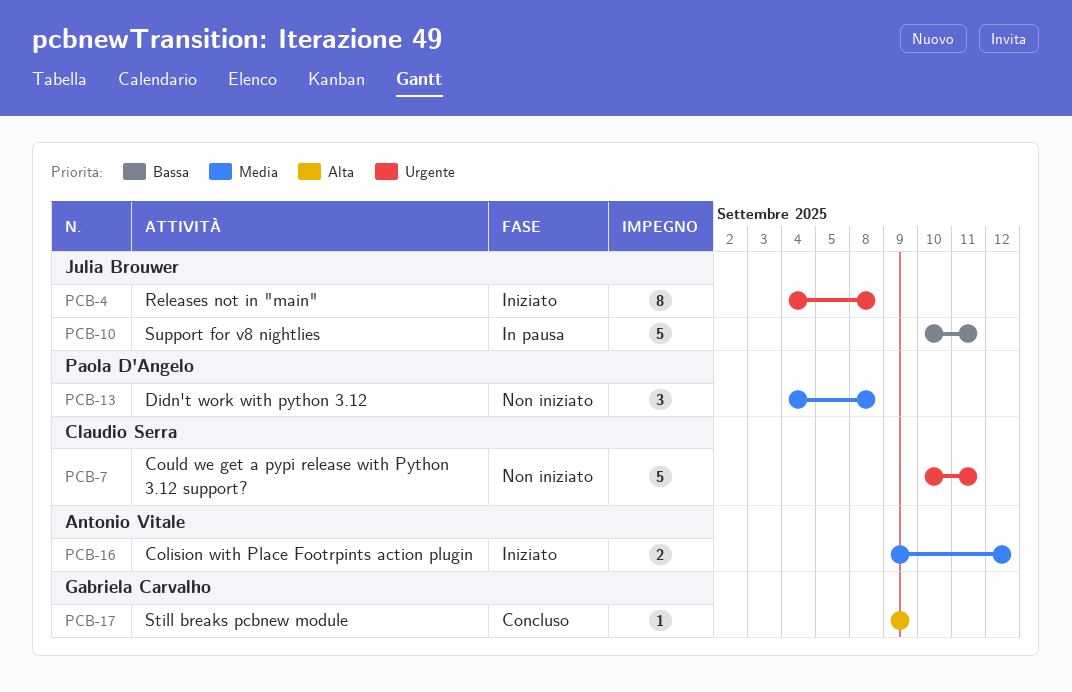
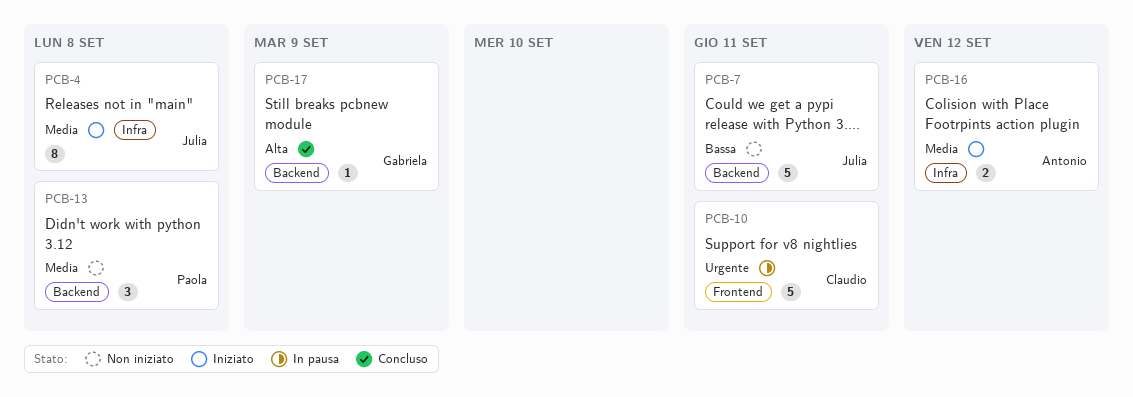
PCB-4, priority: Urgente -> Media
PCB-7, owner: Claudio Serra -> Julia Brouwer
PCB-7, priority: Urgente -> Bassa
PCB-10, owner: Julia Brouwer -> Claudio Serra
PCB-10, priority: Bassa -> Urgente

